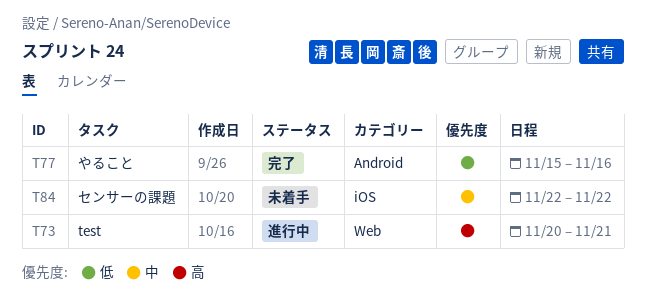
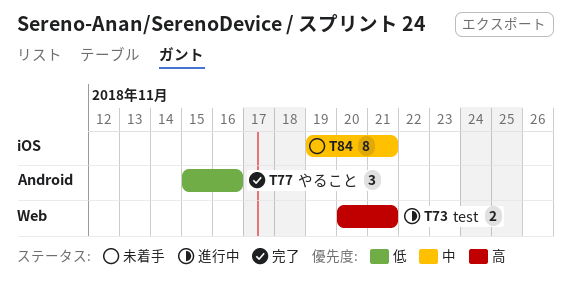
T84, start: Nov 22 -> Nov 19
T84, due: Nov 22 -> Nov 21

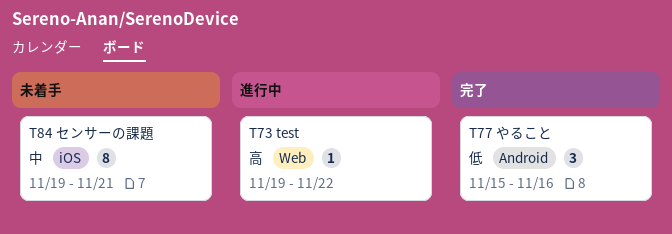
T73, estimate: 2 -> 1
T73, start: Nov 20 -> Nov 19
T73, due: Nov 21 -> Nov 22

